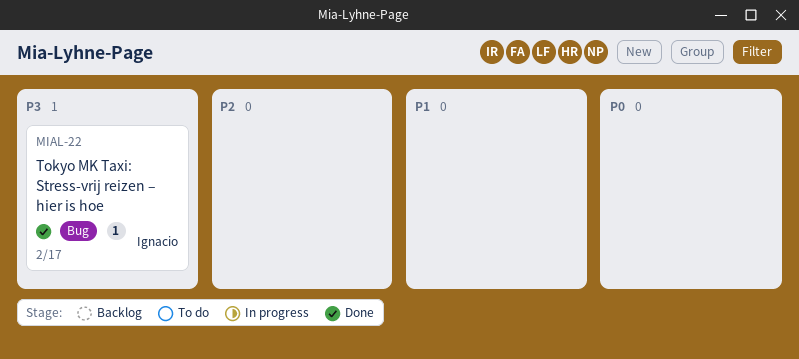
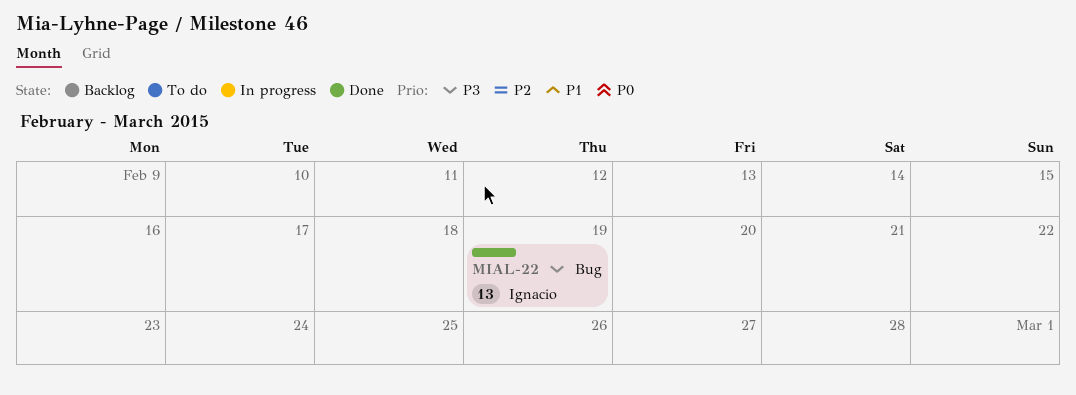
MIAL-22, estimate: 1 -> 13
MIAL-22, due: Feb 17 -> Feb 19

